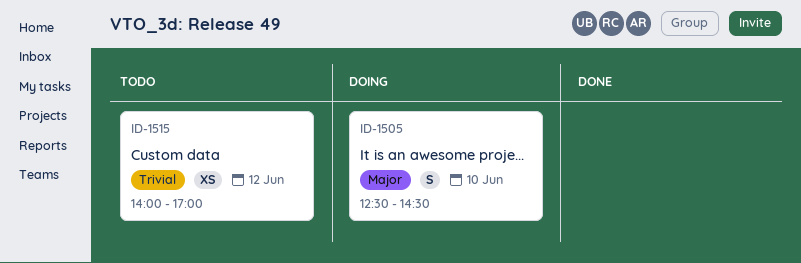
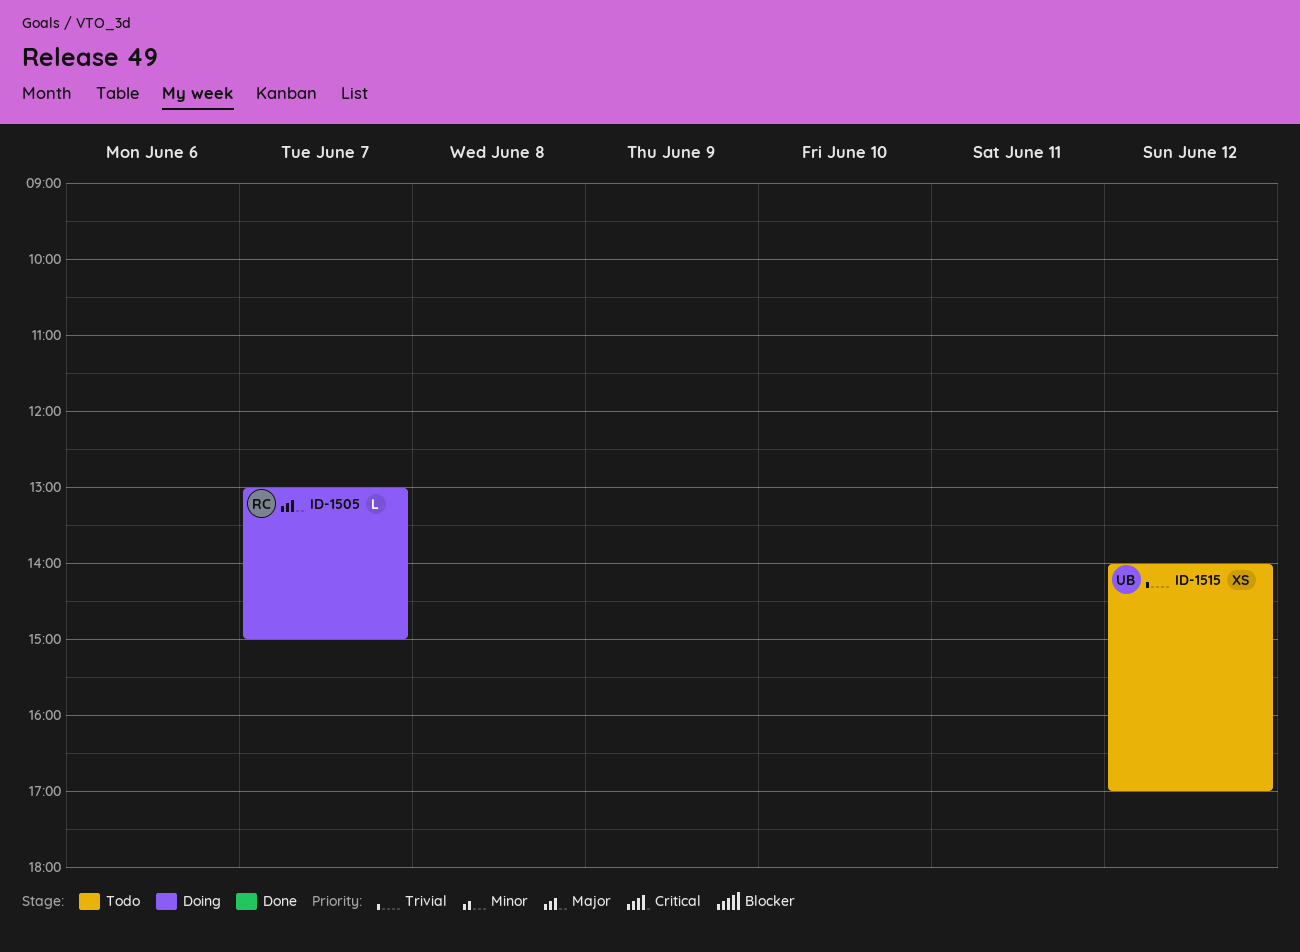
ID-1505, estimate: S -> L
ID-1505, day: Jun 10 -> Jun 7
ID-1505, begins: 12:30 -> 13:00
ID-1505, ends: 14:30 -> 15:00

